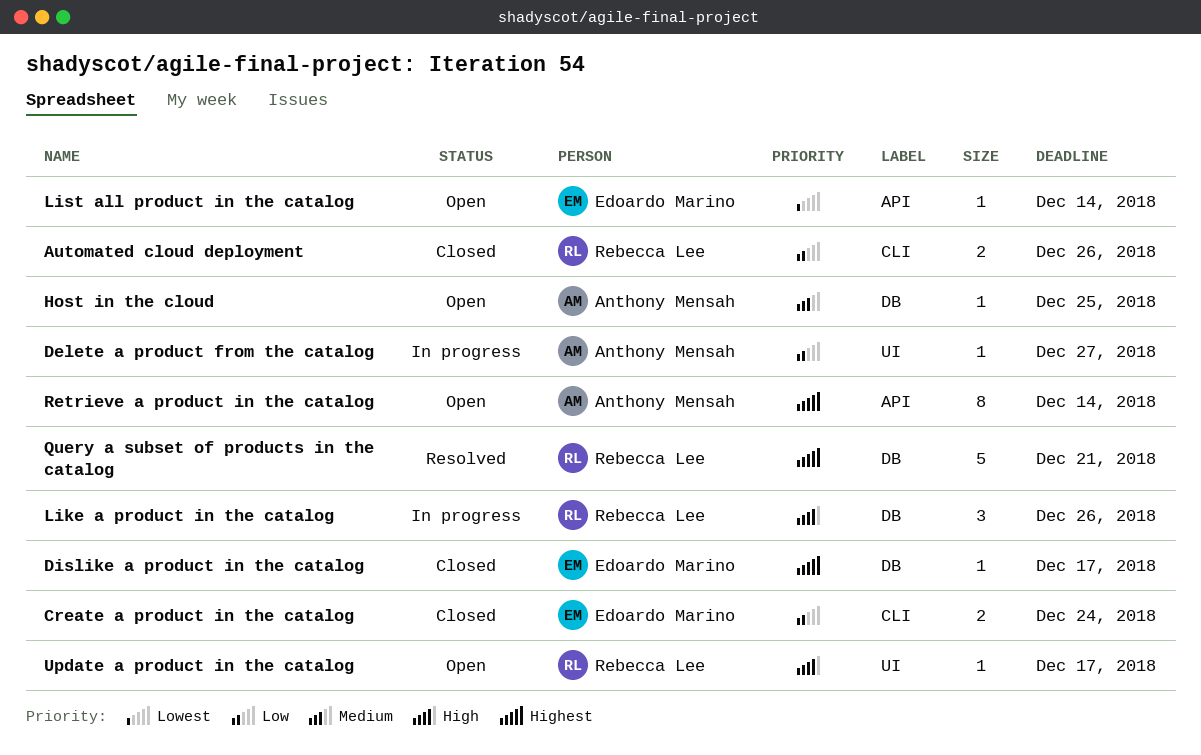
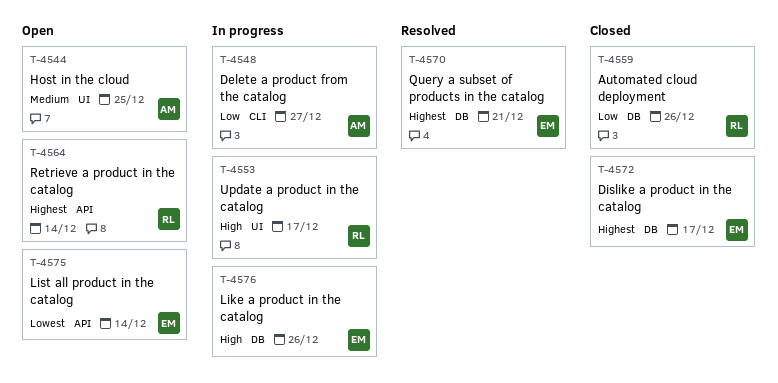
Automated cloud deployment, label: CLI -> DB
Create a product in the catalog: present -> none
Delete a product from the catalog, label: UI -> CLI
Host in the cloud, label: DB -> UI
Like a product in the catalog, owner: Rebecca Lee -> Edoardo Marino
Query a subset of products in the catalog, owner: Rebecca Lee -> Edoardo Marino
Retrieve a product in the catalog, owner: Anthony Mensah -> Rebecca Lee
Update a product in the catalog, status: Open -> In progress

